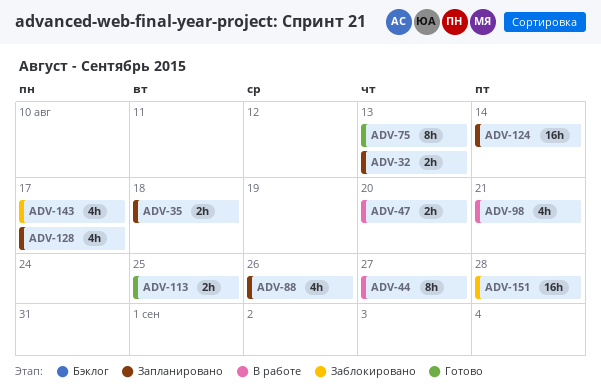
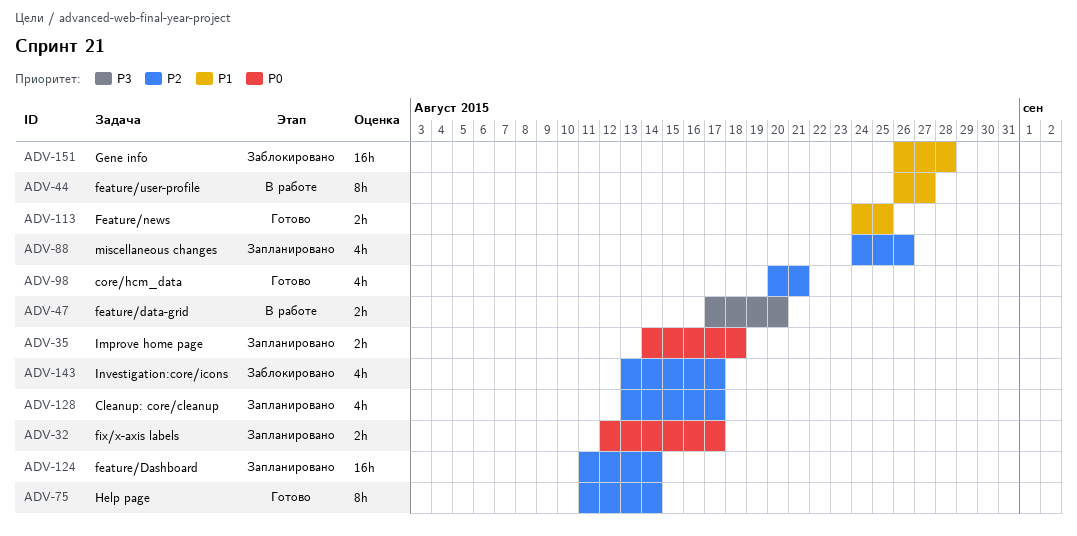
ADV-32, due: Aug 13 -> Aug 17
ADV-75, due: Aug 13 -> Aug 14
ADV-98, status: В работе -> Готово

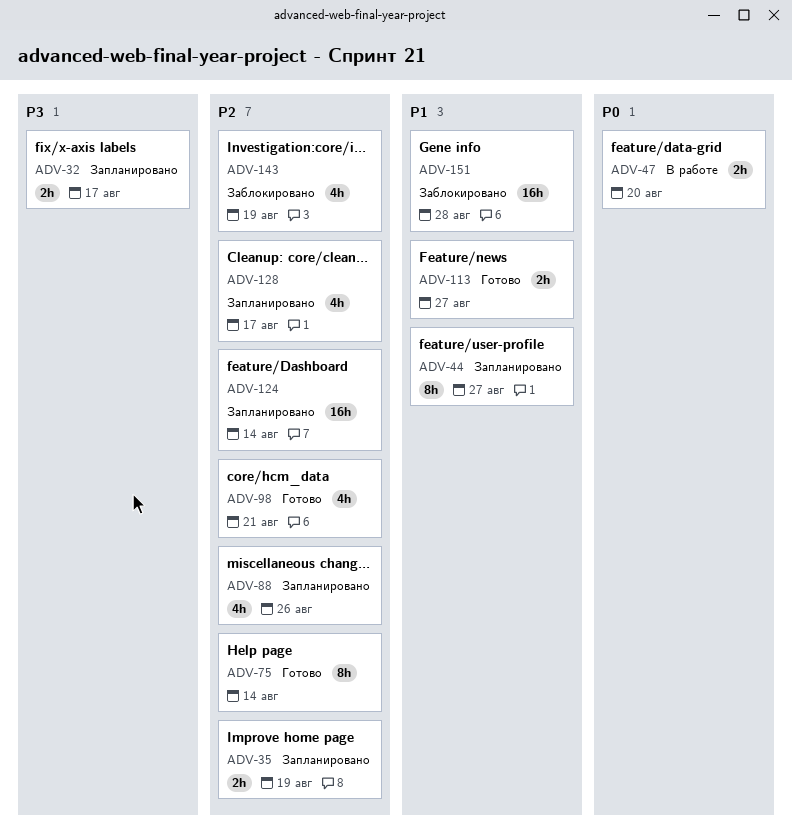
ADV-32, priority: P0 -> P3
ADV-35, priority: P0 -> P2
ADV-35, due: Aug 18 -> Aug 19
ADV-44, status: В работе -> Запланировано
ADV-47, priority: P3 -> P0
ADV-113, due: Aug 25 -> Aug 27
ADV-143, due: Aug 17 -> Aug 19

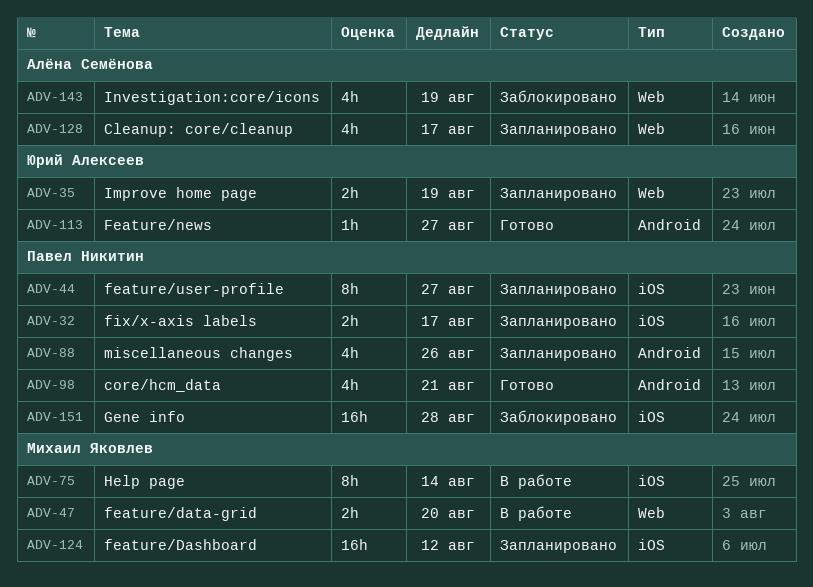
ADV-75, status: Готово -> В работе
ADV-113, estimate: 2h -> 1h
ADV-124, due: Aug 14 -> Aug 12

